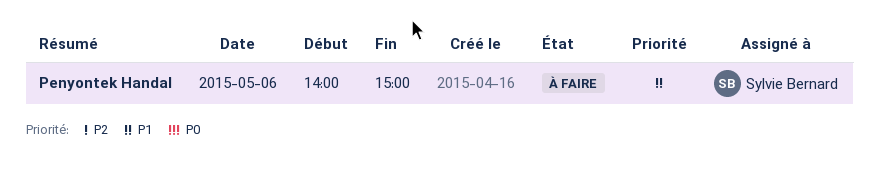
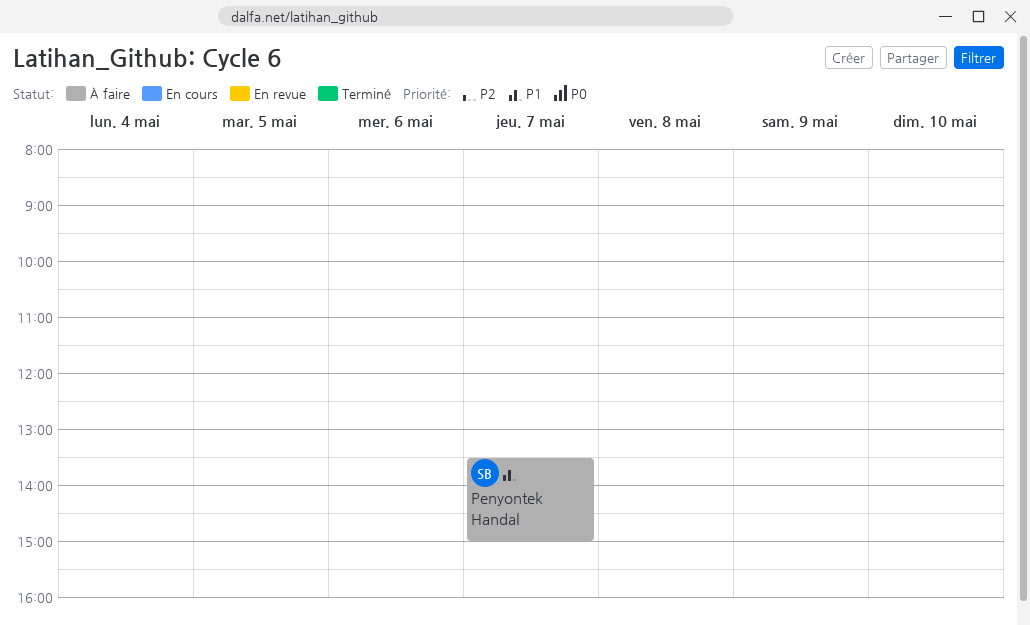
Penyontek Handal, day: May 6 -> May 7
Penyontek Handal, begins: 14:00 -> 13:30

